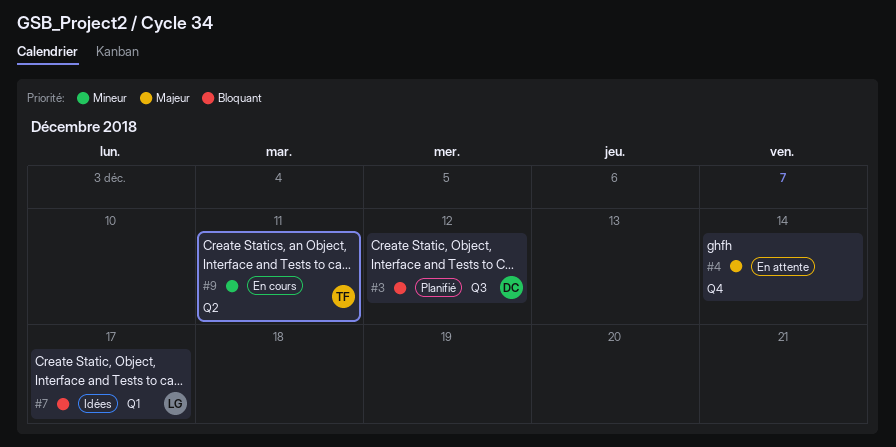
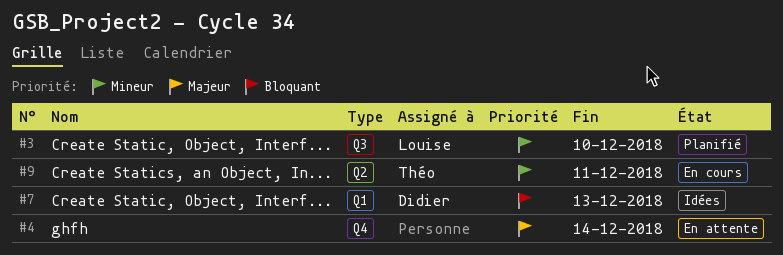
#3, owner: Didier -> Louise
#3, priority: Bloquant -> Mineur
#3, due: Dec 12 -> Dec 10
#7, owner: Louise -> Didier
#7, due: Dec 17 -> Dec 13

